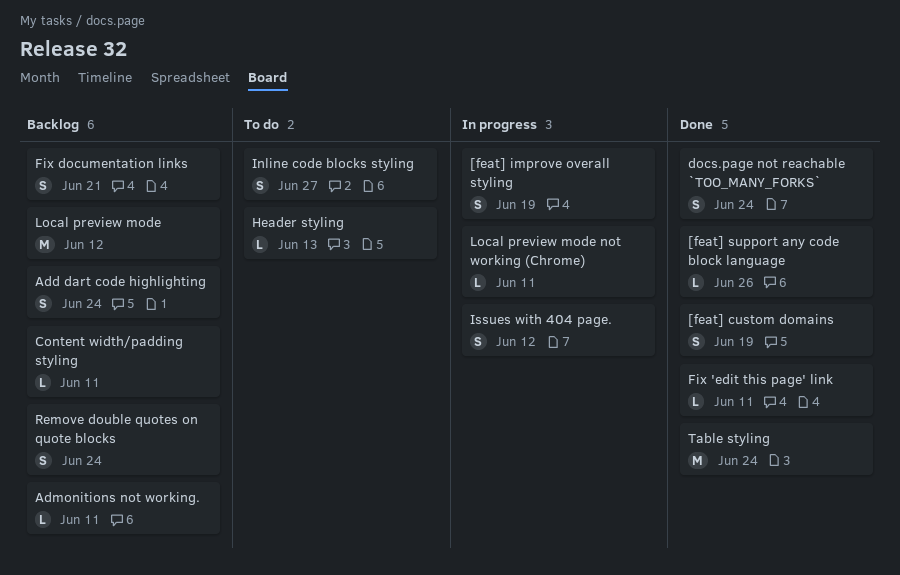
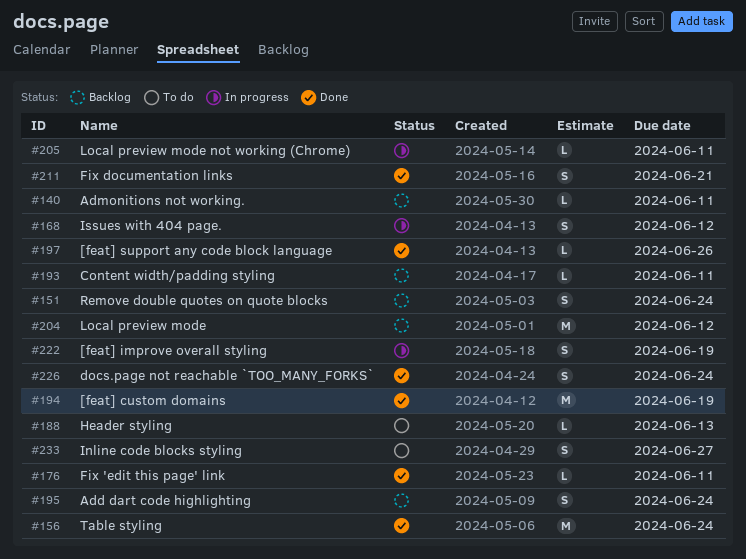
[feat] custom domains, estimate: S -> M
Fix documentation links, status: Backlog -> Done

